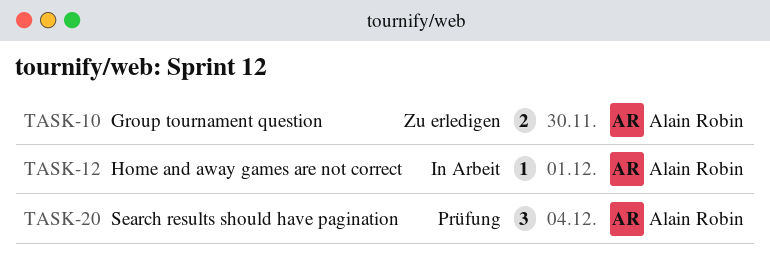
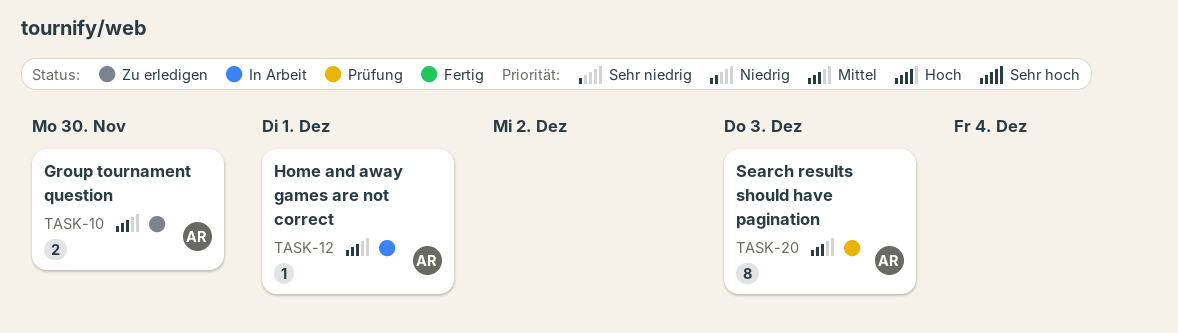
TASK-20, estimate: 3 -> 8
TASK-20, due: Dec 4 -> Dec 3

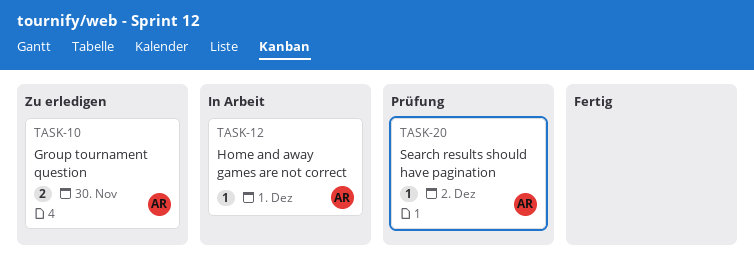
TASK-20, estimate: 8 -> 1
TASK-20, due: Dec 3 -> Dec 2

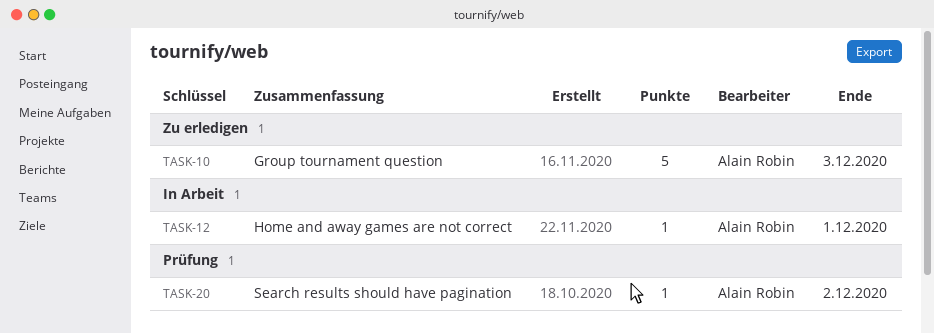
TASK-10, estimate: 2 -> 5
TASK-10, due: Nov 30 -> Dec 3

